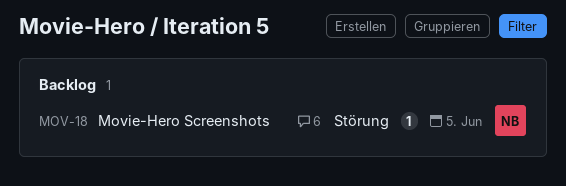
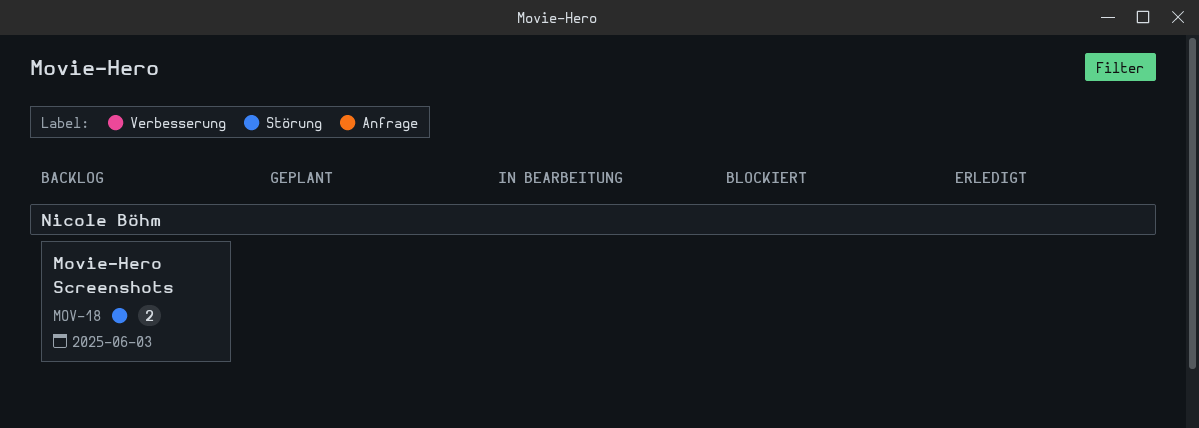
MOV-18, estimate: 1 -> 2
MOV-18, due: Jun 5 -> Jun 3

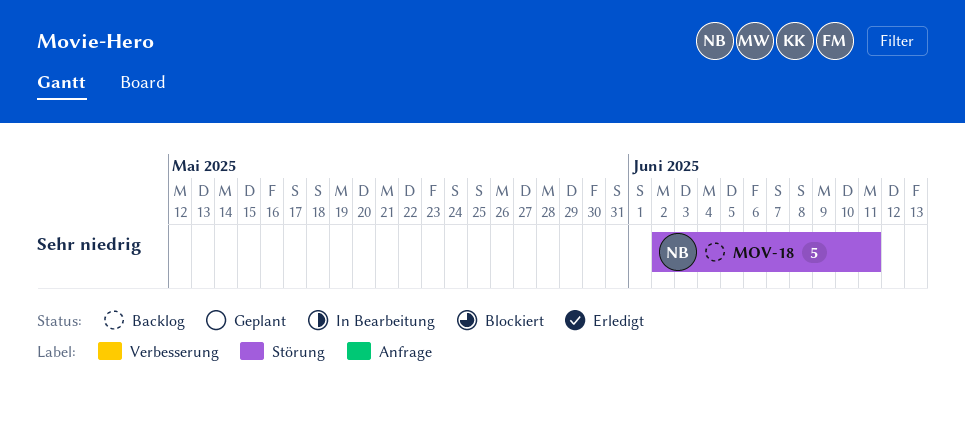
MOV-18, estimate: 2 -> 5
MOV-18, due: Jun 3 -> Jun 11

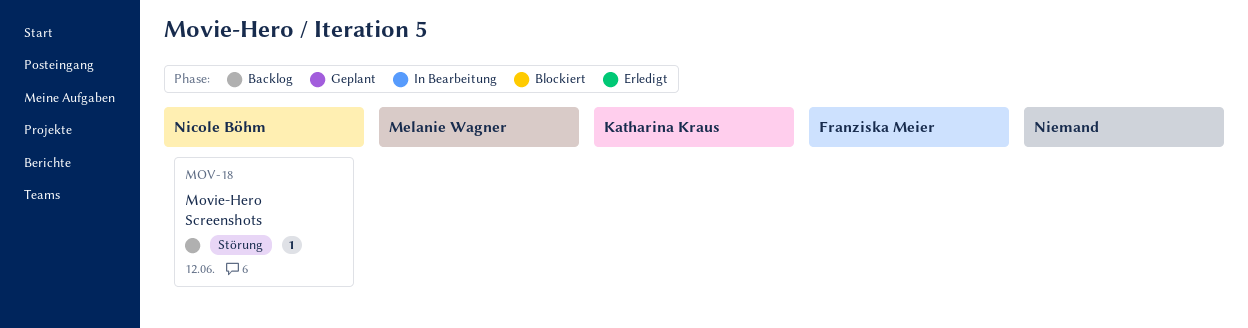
MOV-18, estimate: 5 -> 1
MOV-18, due: Jun 11 -> Jun 12

